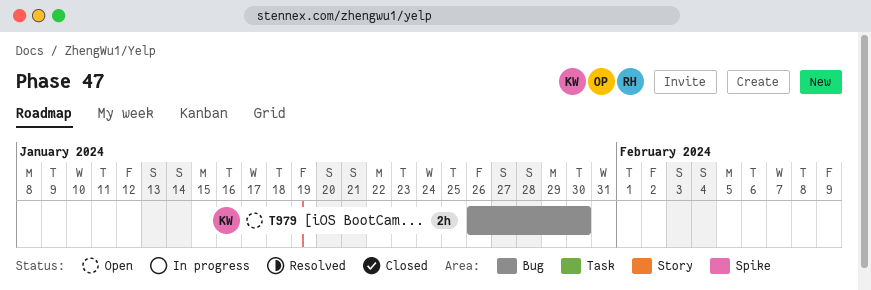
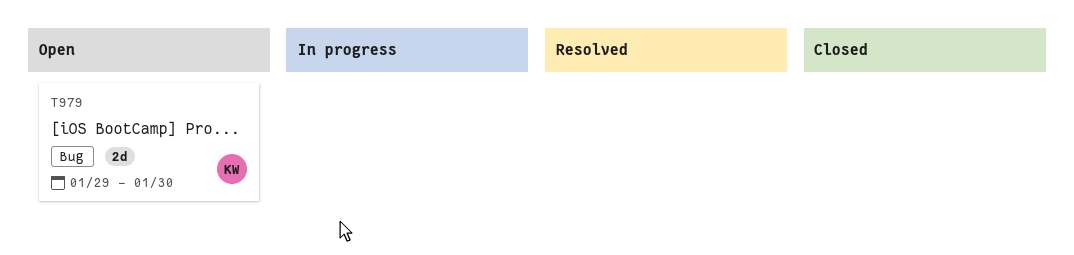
T979, estimate: 2h -> 2d
T979, start: Jan 26 -> Jan 29

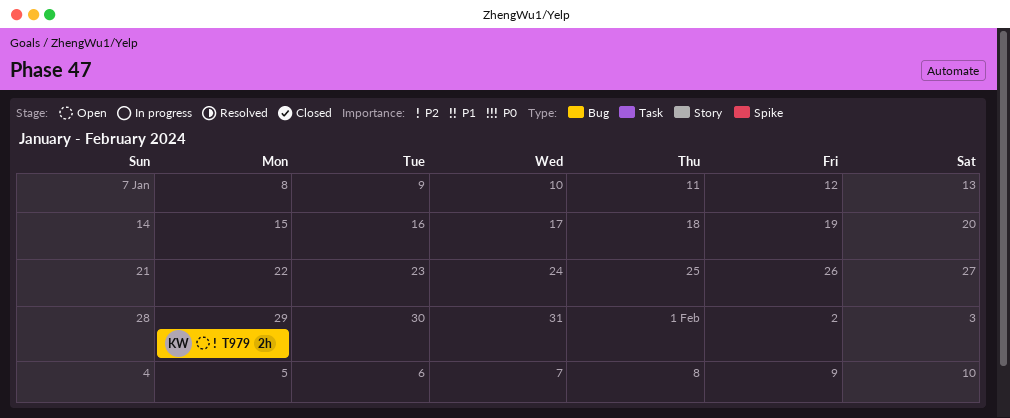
T979, estimate: 2d -> 2h
T979, due: Jan 30 -> Jan 29

